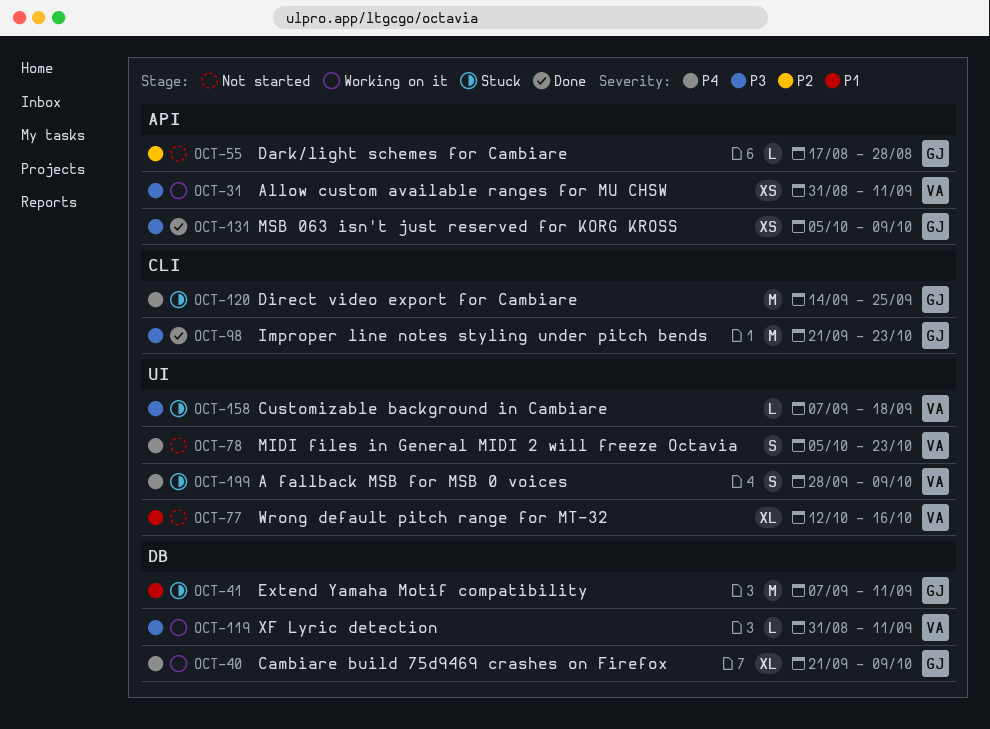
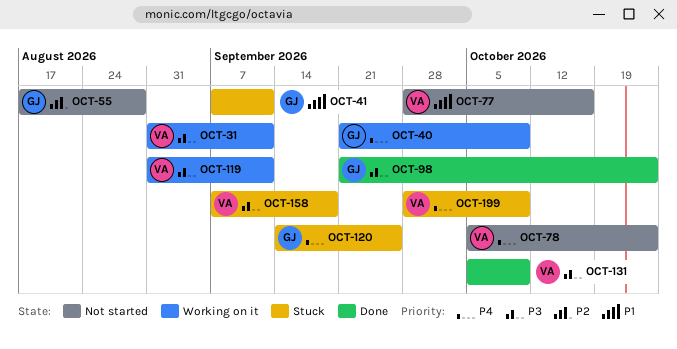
OCT-77, start: Oct 12 -> Sep 28
OCT-131, owner: GJ -> VA

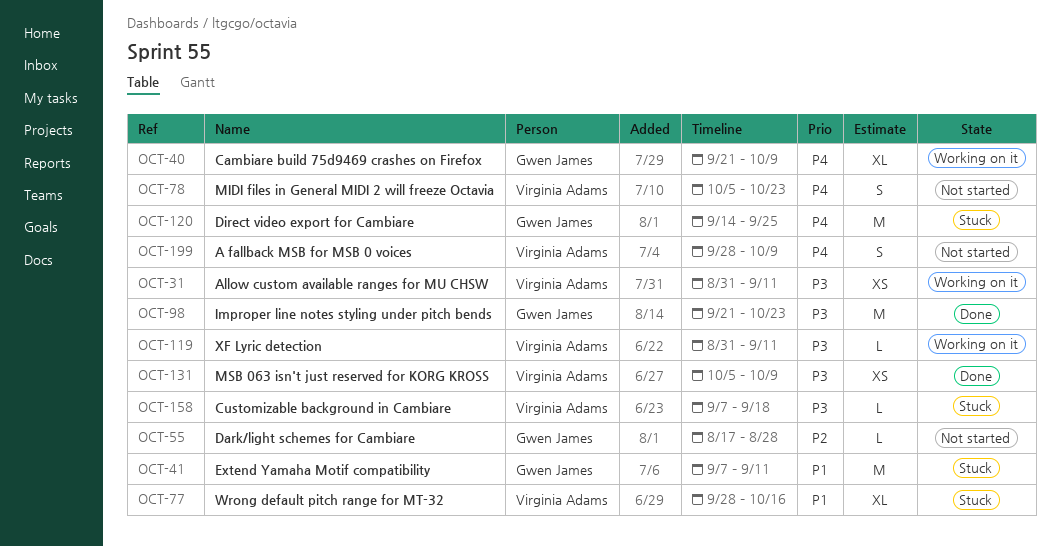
OCT-77, status: Not started -> Stuck
OCT-199, status: Stuck -> Not started

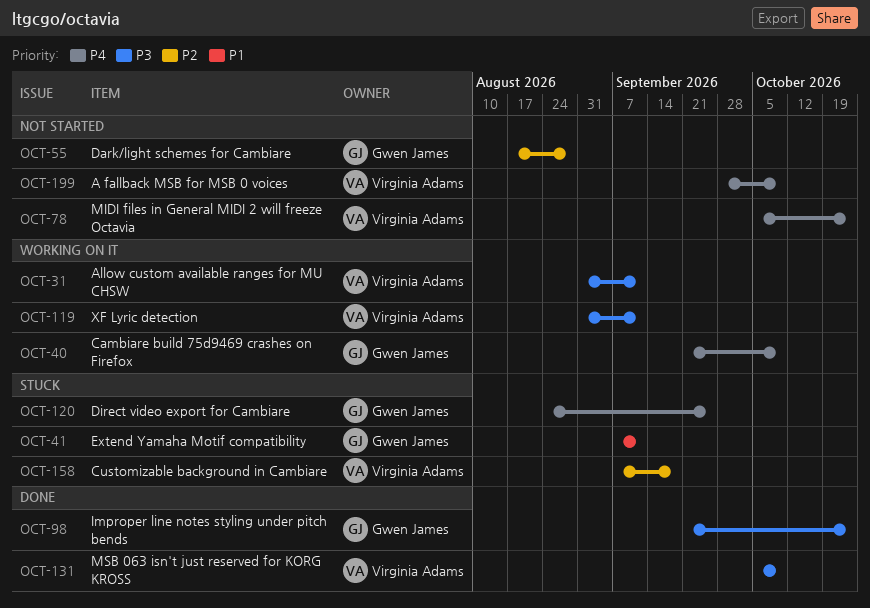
OCT-77: present -> none
OCT-120, start: Sep 14 -> Aug 24
OCT-158, priority: P3 -> P2

